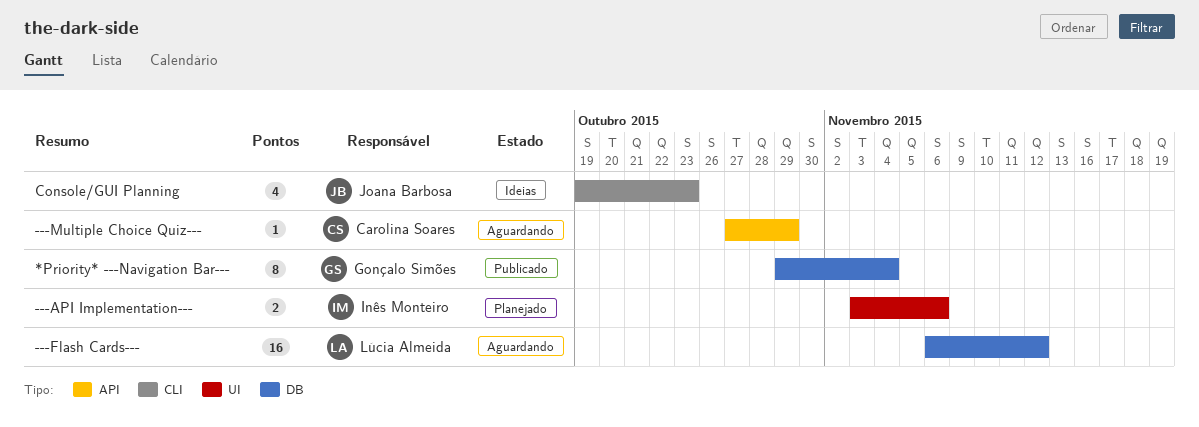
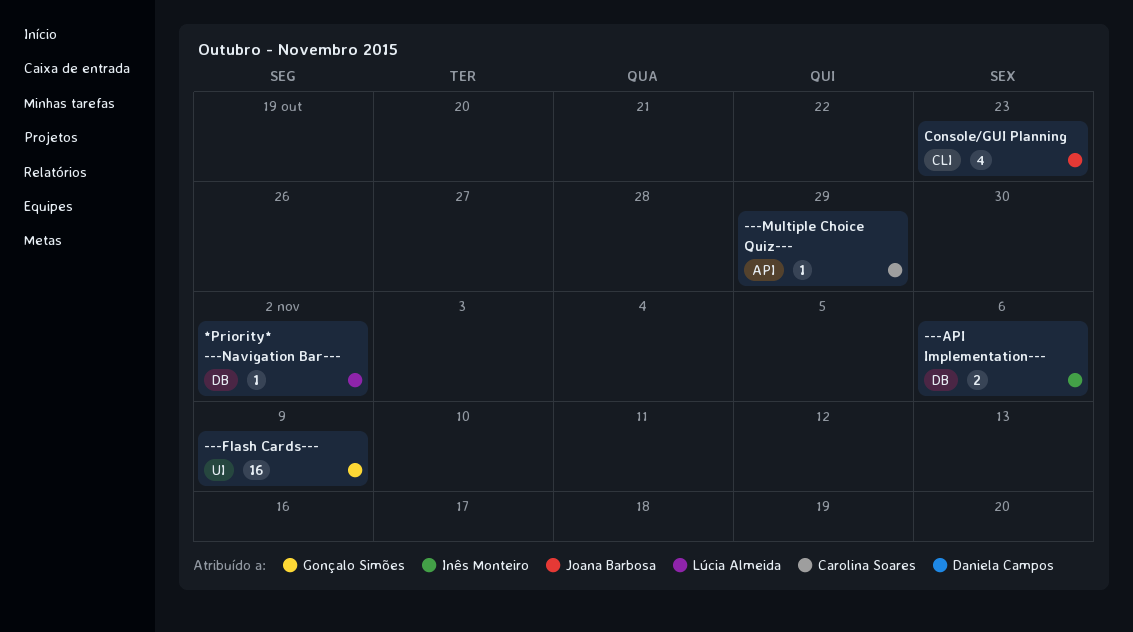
*Priority* ---Navigation Bar---, owner: Gonçalo Simões -> Lúcia Almeida
*Priority* ---Navigation Bar---, estimate: 8 -> 1
*Priority* ---Navigation Bar---, due: Nov 4 -> Nov 2
---API Implementation---, label: UI -> DB
---Flash Cards---, owner: Lúcia Almeida -> Gonçalo Simões
---Flash Cards---, label: DB -> UI
---Flash Cards---, due: Nov 12 -> Nov 9

